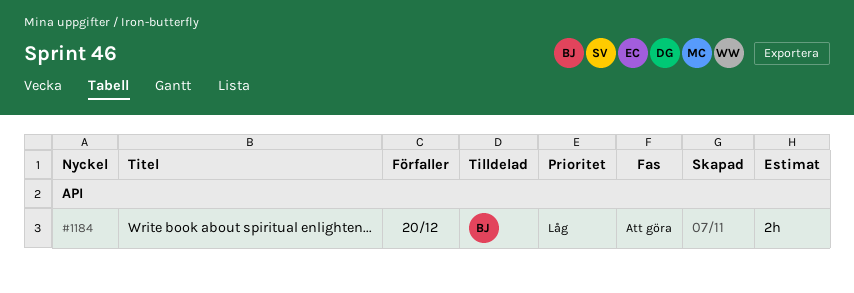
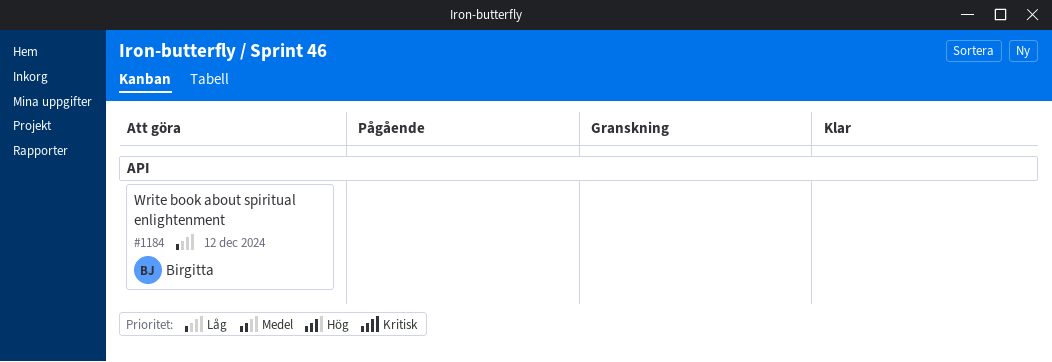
#1184, due: Dec 20 -> Dec 12

